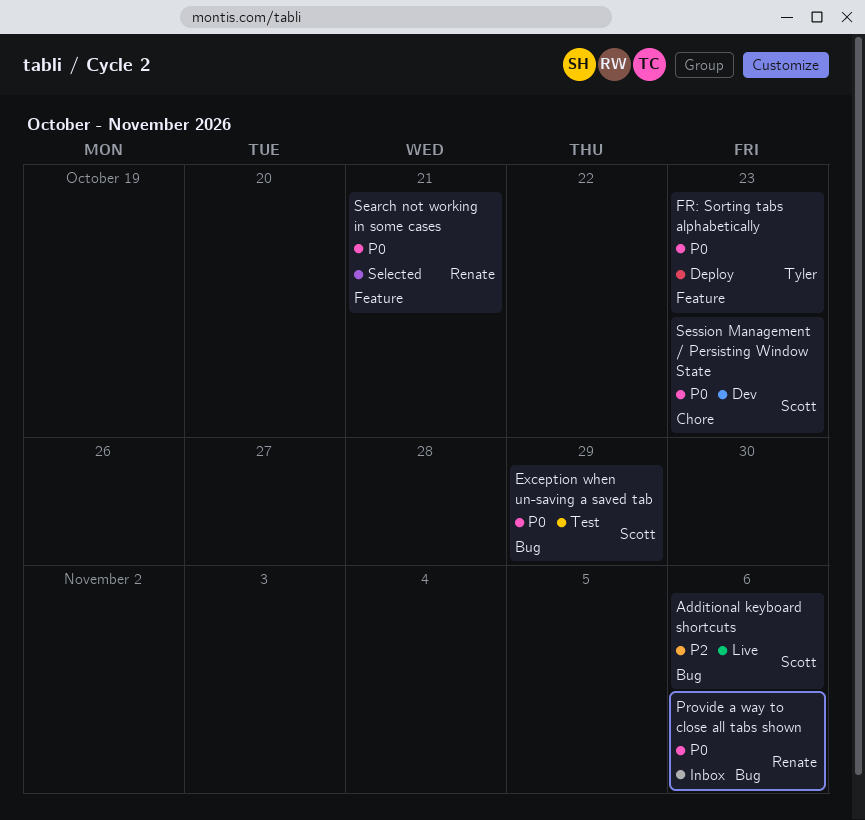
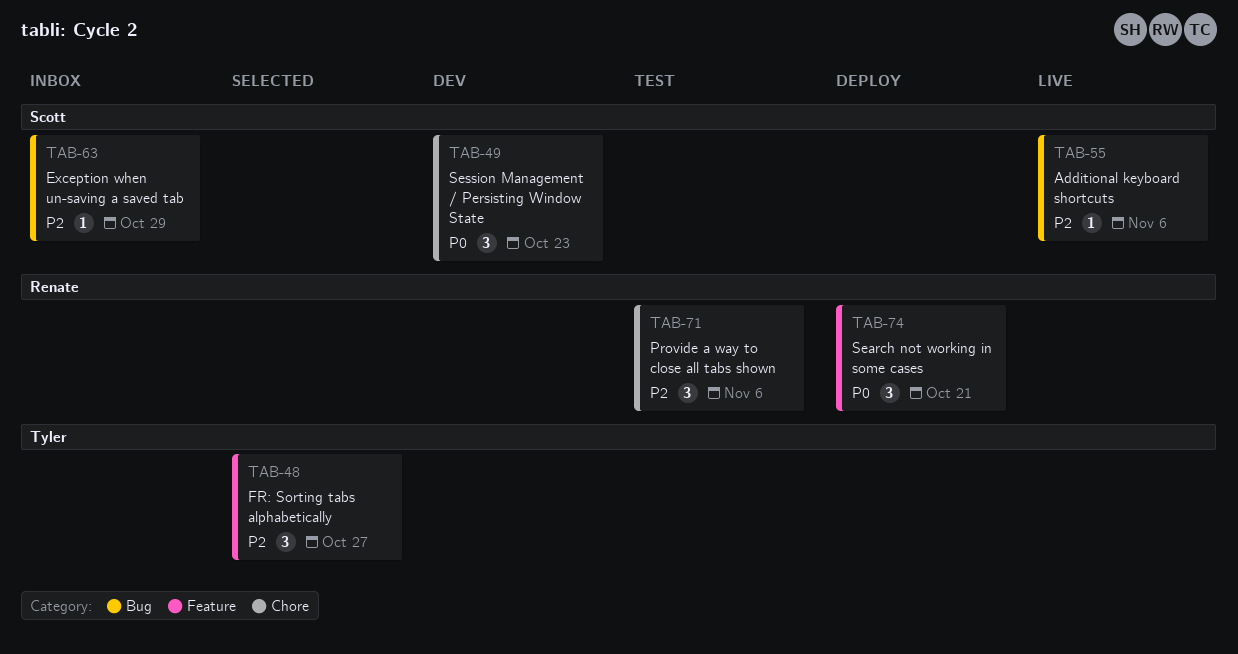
Exception when un-saving a saved tab, status: Test -> Inbox
Exception when un-saving a saved tab, priority: P0 -> P2
FR: Sorting tabs alphabetically, status: Deploy -> Selected
FR: Sorting tabs alphabetically, priority: P0 -> P2
FR: Sorting tabs alphabetically, due: Oct 23 -> Oct 27
Provide a way to close all tabs shown, status: Inbox -> Test
Provide a way to close all tabs shown, priority: P0 -> P2
Provide a way to close all tabs shown, label: Bug -> Chore
Search not working in some cases, status: Selected -> Deploy

